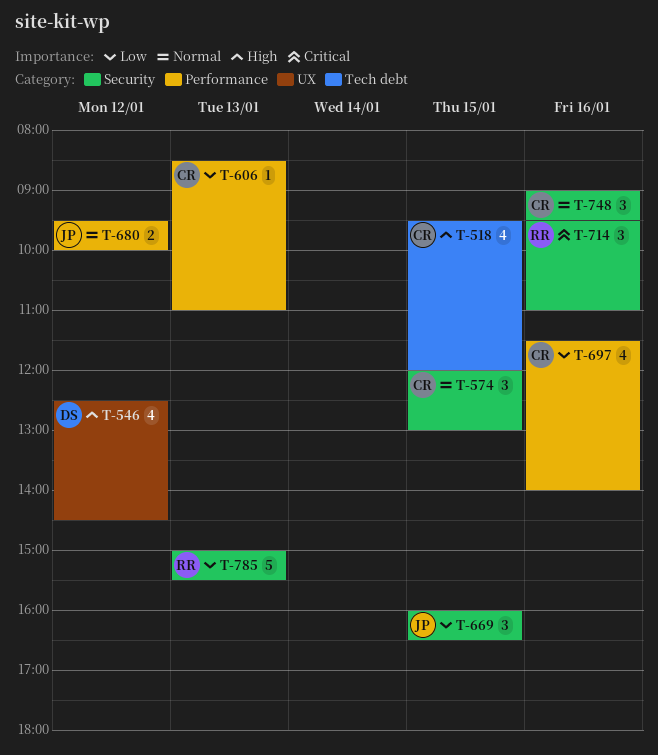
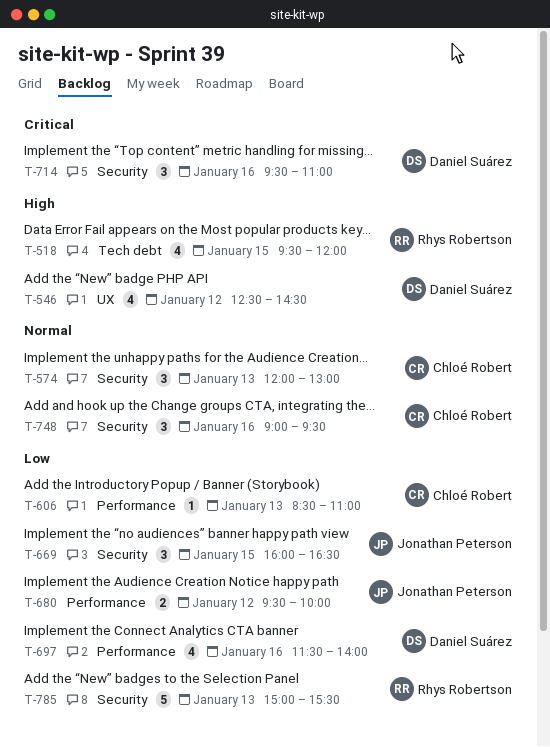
T-518, owner: Chloé Robert -> Rhys Robertson
T-574, day: Jan 15 -> Jan 13
T-680, priority: Normal -> Low
T-697, owner: Chloé Robert -> Daniel Suárez
T-714, owner: Rhys Robertson -> Daniel Suárez

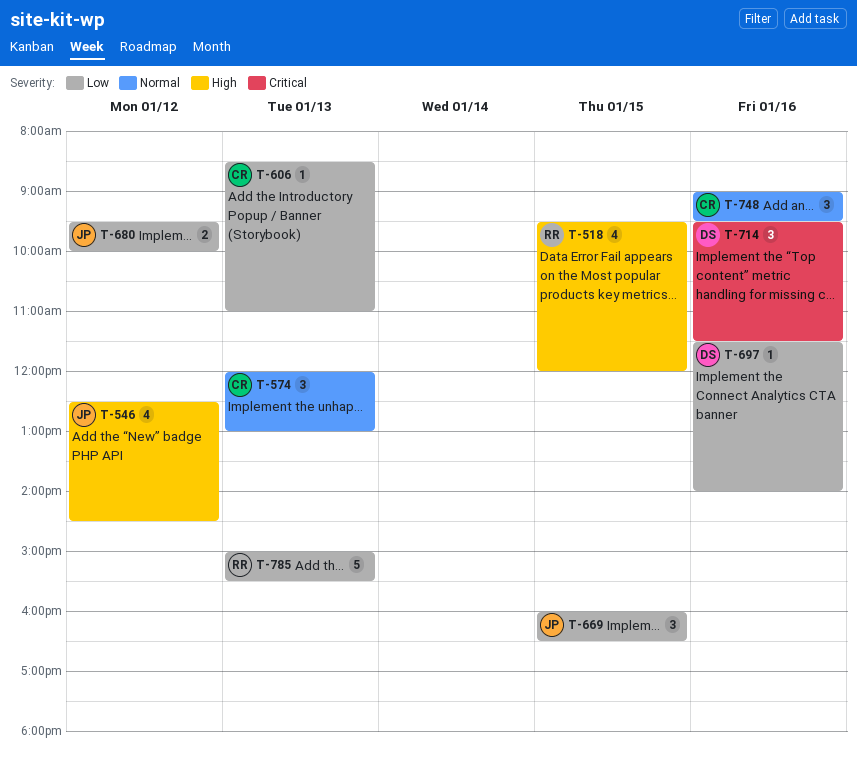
T-546, owner: Daniel Suárez -> Jonathan Peterson
T-697, estimate: 4 -> 1
T-714, ends: 11:00 -> 11:30

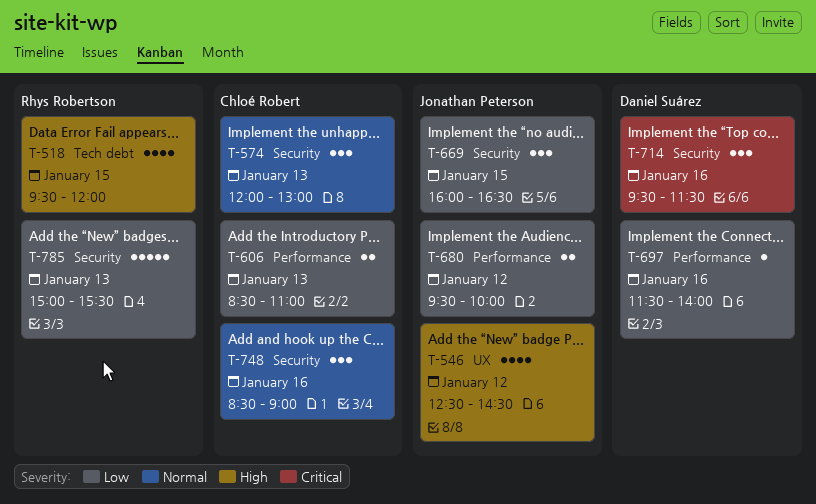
T-606, estimate: 1 -> 2
T-748, begins: 09:00 -> 08:30
T-748, ends: 09:30 -> 09:00

